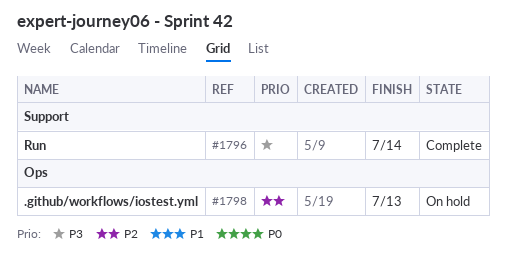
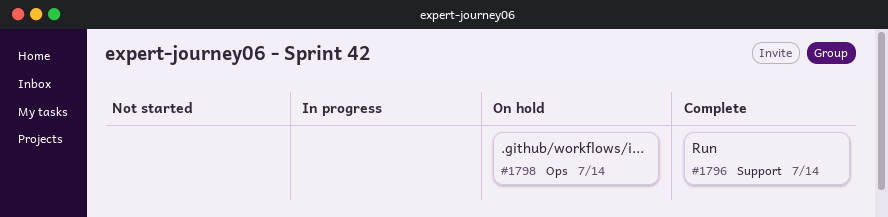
#1798, due: Jul 13 -> Jul 14

